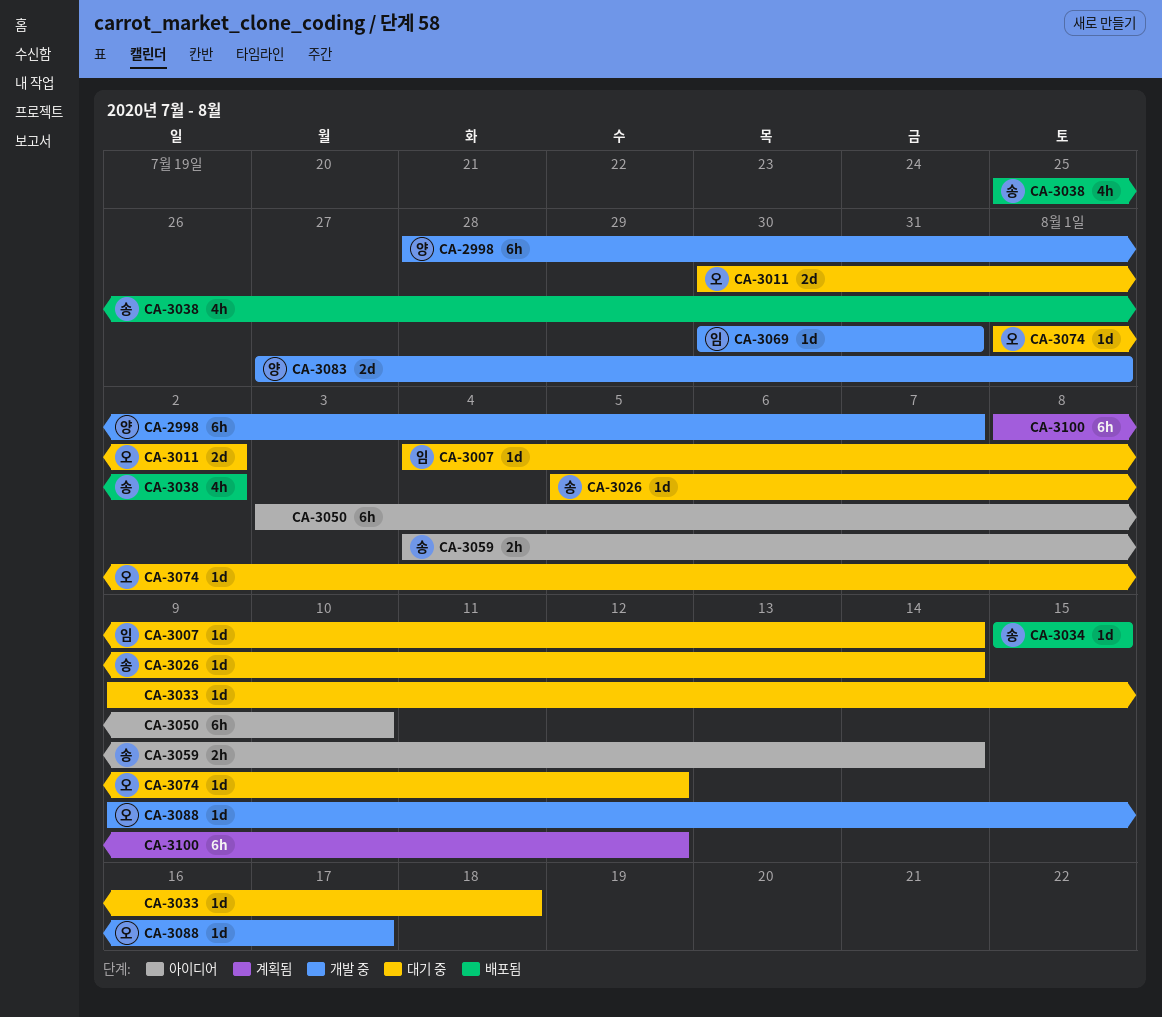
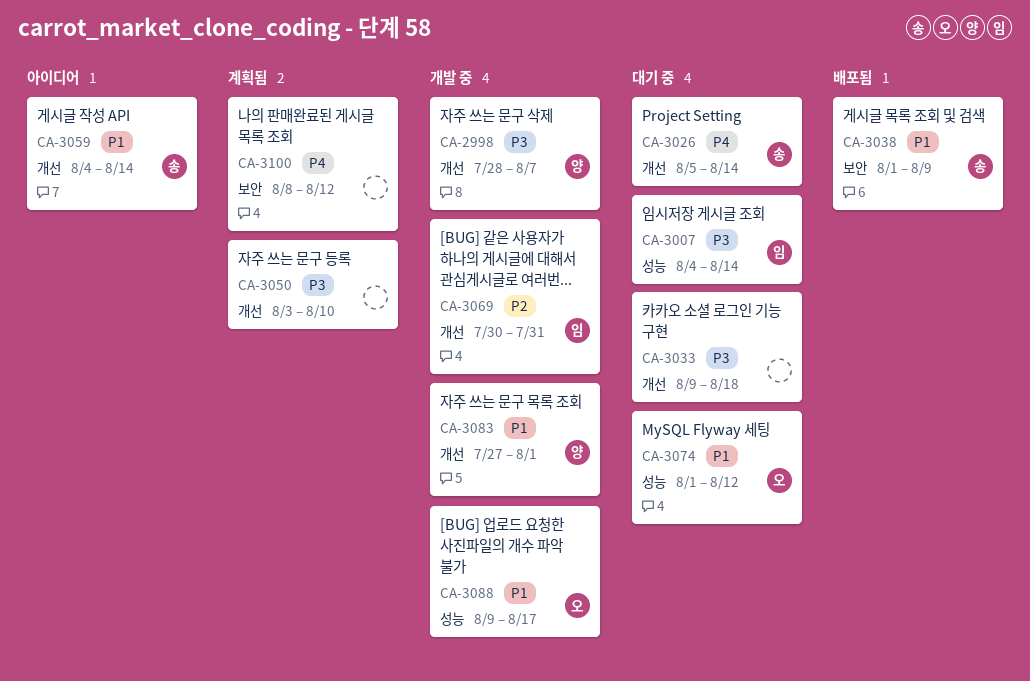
CA-3011: present -> none
CA-3034: present -> none
CA-3038, start: Jul 25 -> Aug 1
CA-3038, due: Aug 2 -> Aug 9
CA-3050, status: 아이디어 -> 계획됨

